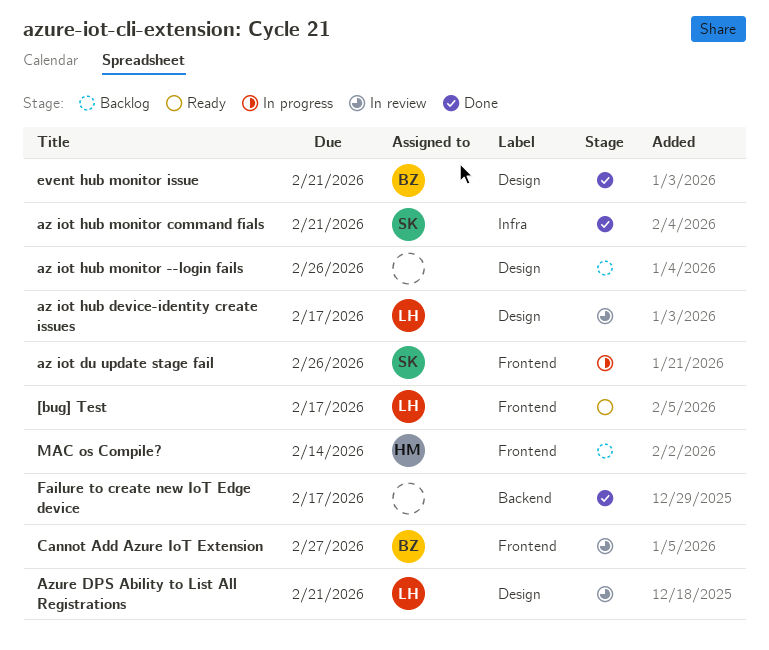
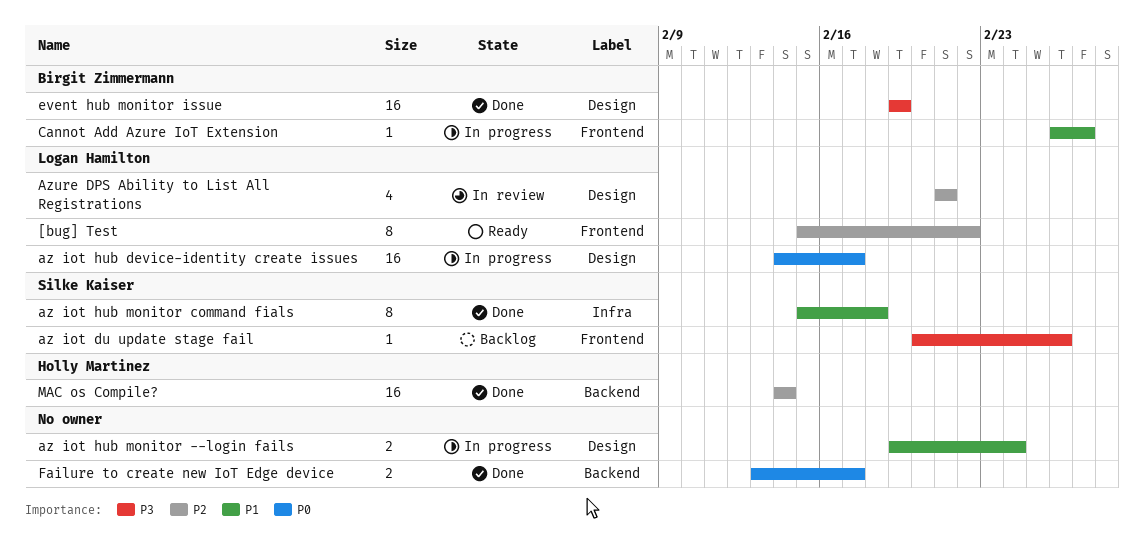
[bug] Test, due: Feb 17 -> Feb 22
az iot du update stage fail, status: In progress -> Backlog
az iot hub device-identity create issues, status: In review -> In progress
az iot hub monitor --login fails, status: Backlog -> In progress
az iot hub monitor --login fails, due: Feb 26 -> Feb 24
az iot hub monitor command fials, due: Feb 21 -> Feb 18
Cannot Add Azure IoT Extension, status: In review -> In progress
event hub monitor issue, due: Feb 21 -> Feb 19
MAC os Compile?, status: Backlog -> Done
MAC os Compile?, label: Frontend -> Backend

